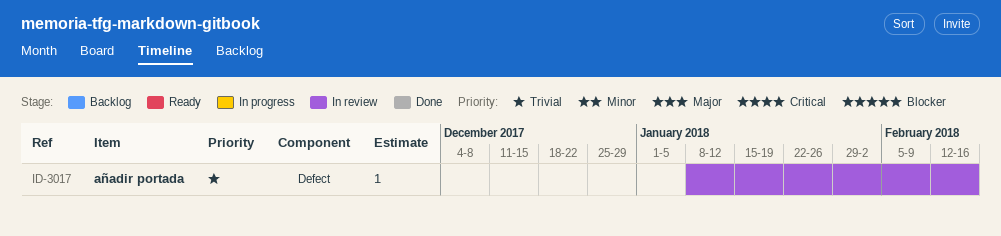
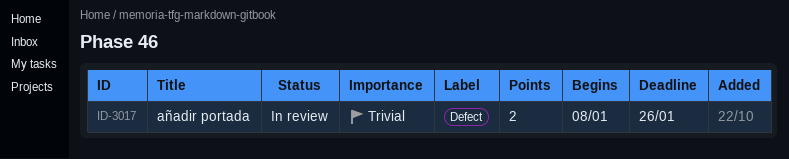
ID-3017, estimate: 1 -> 2
ID-3017, due: Feb 16 -> Jan 26

